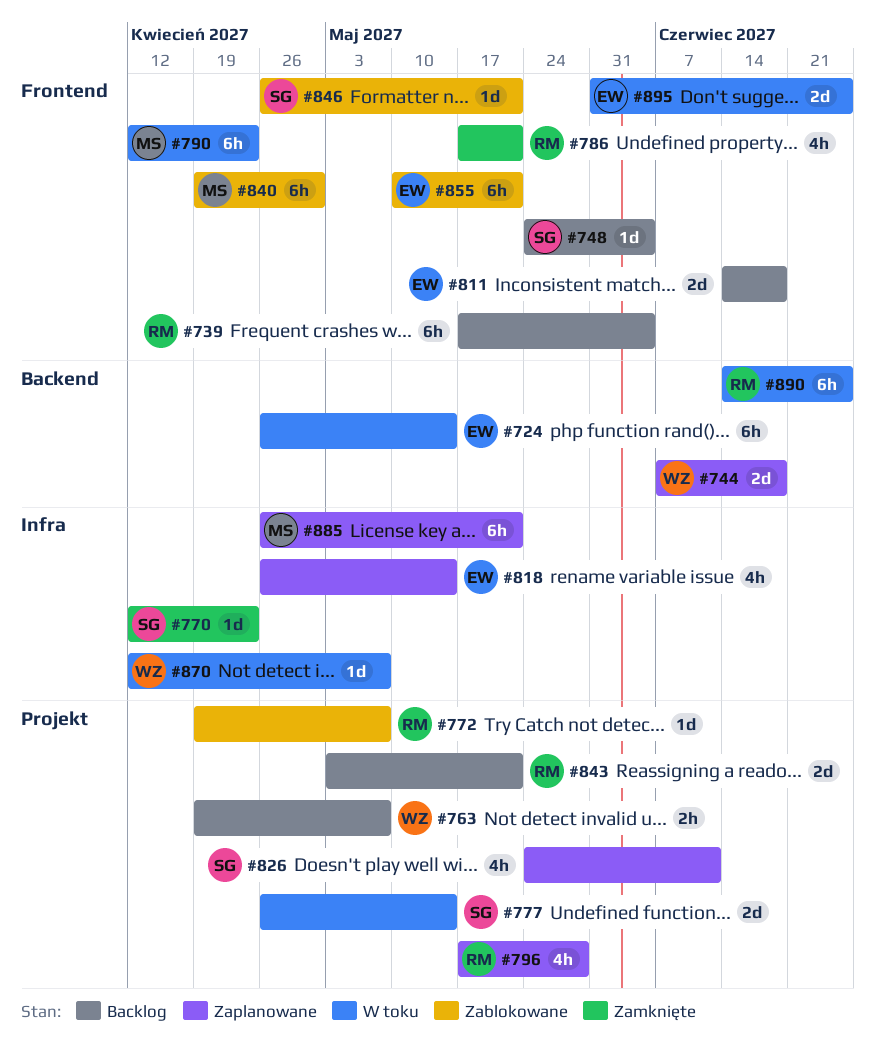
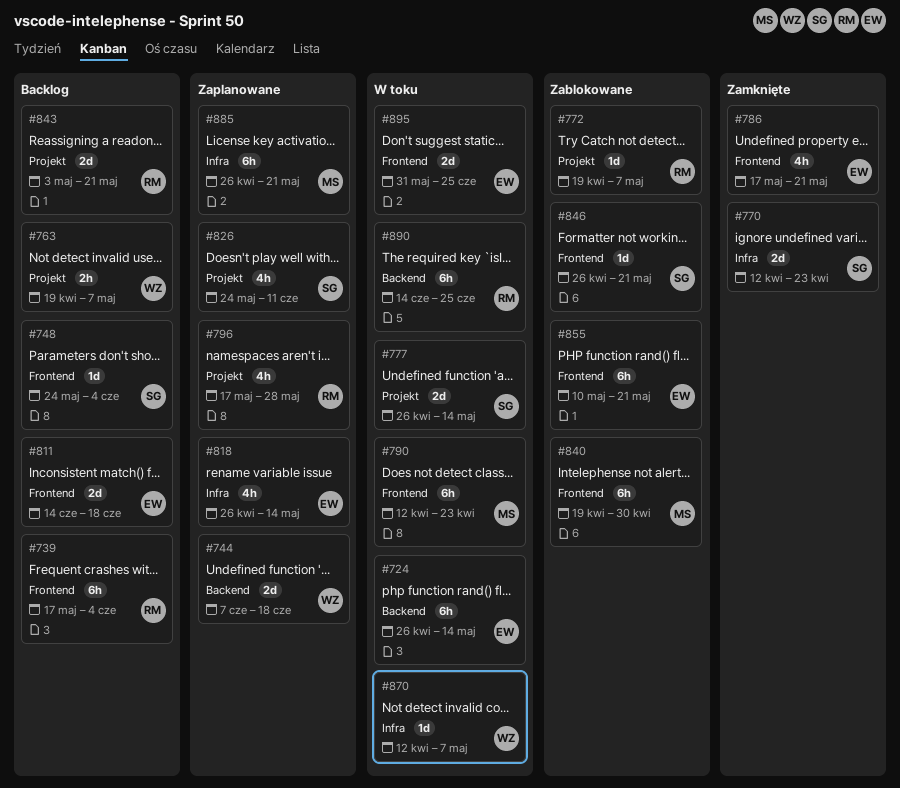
#770, estimate: 1d -> 2d
#786, owner: RM -> EW

